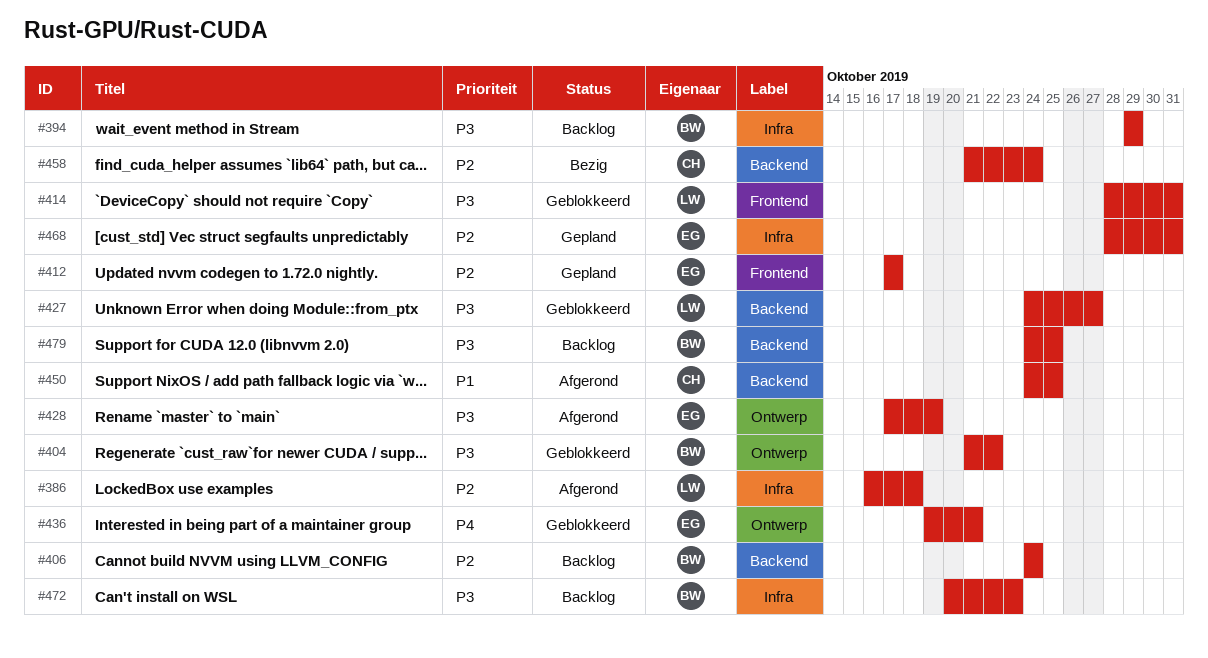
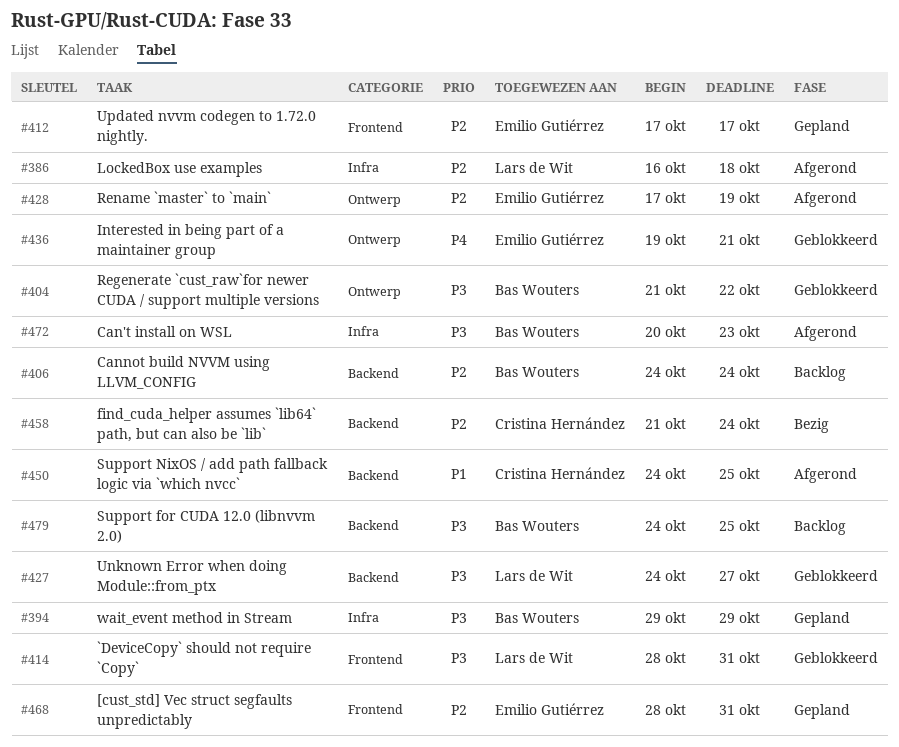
#394, status: Backlog -> Gepland
#428, priority: P3 -> P2
#468, label: Infra -> Frontend
#472, status: Backlog -> Afgerond

